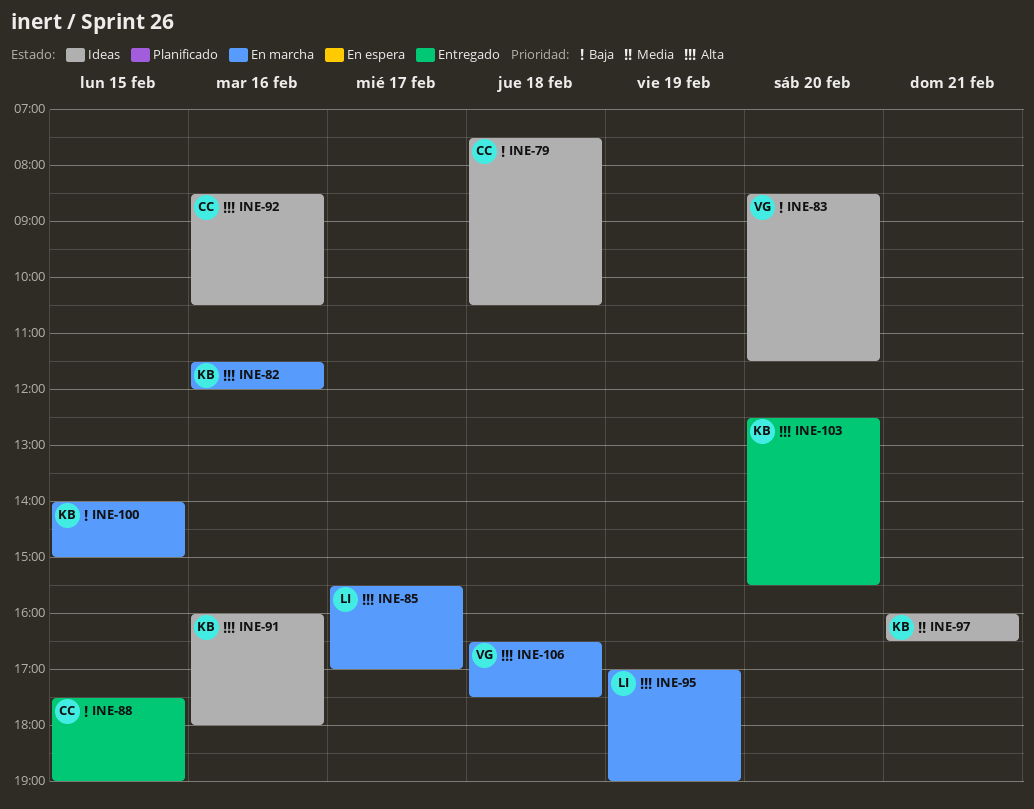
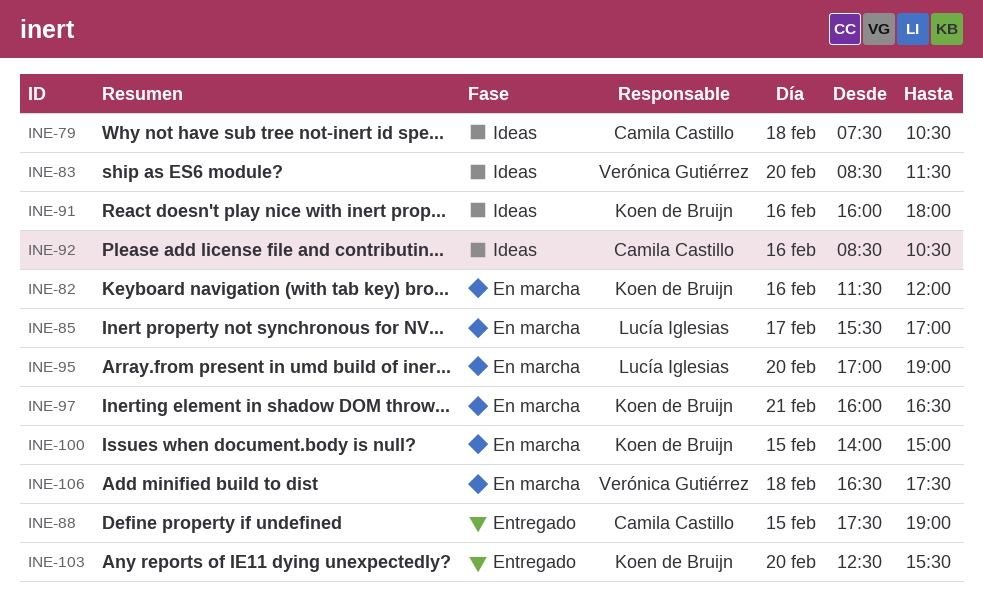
INE-95, day: Feb 19 -> Feb 20
INE-97, status: Ideas -> En marcha

